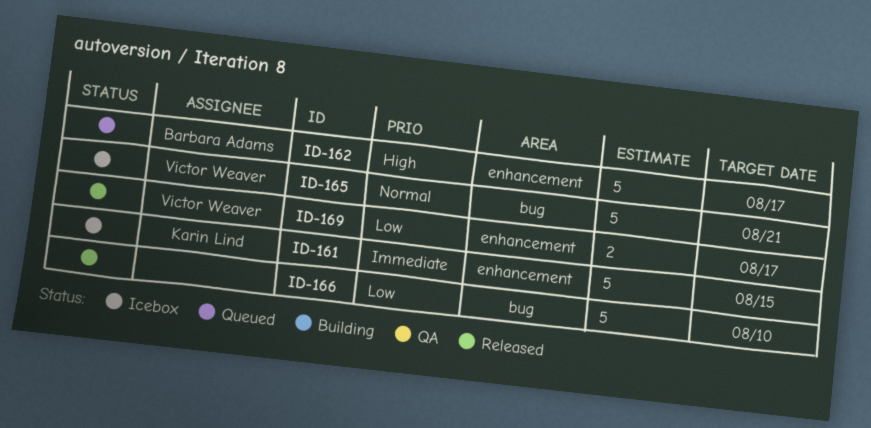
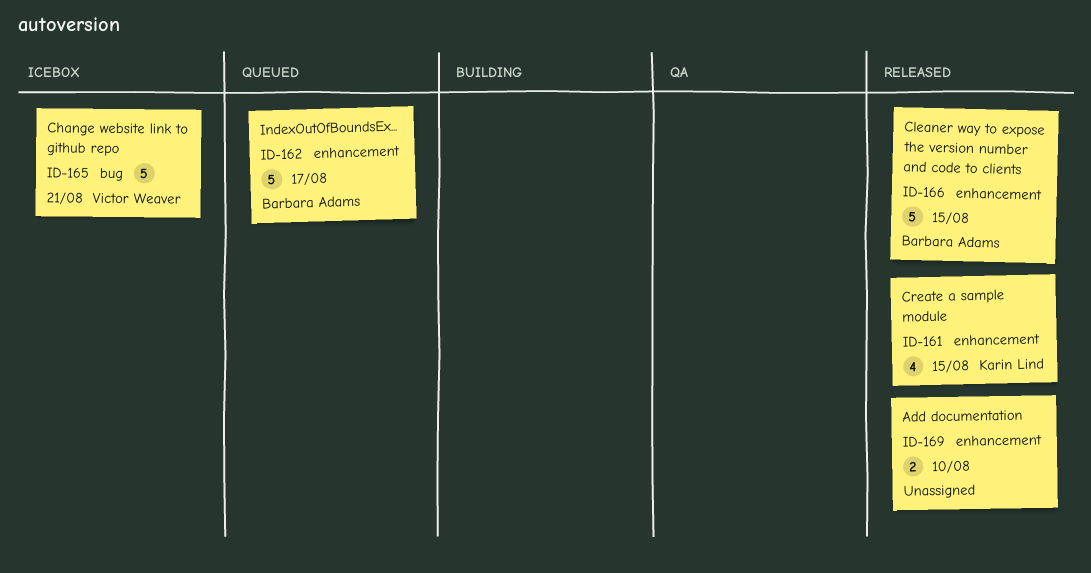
ID-161, status: Icebox -> Released
ID-161, estimate: 5 -> 4
ID-166, owner: none -> Barbara Adams
ID-166, label: bug -> enhancement
ID-166, due: Aug 10 -> Aug 15
ID-169, owner: Victor Weaver -> none
ID-169, due: Aug 17 -> Aug 10

